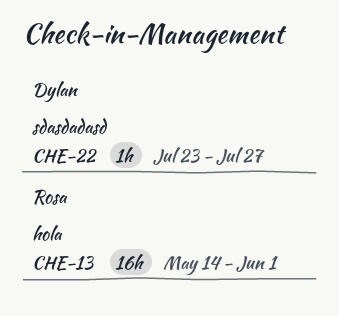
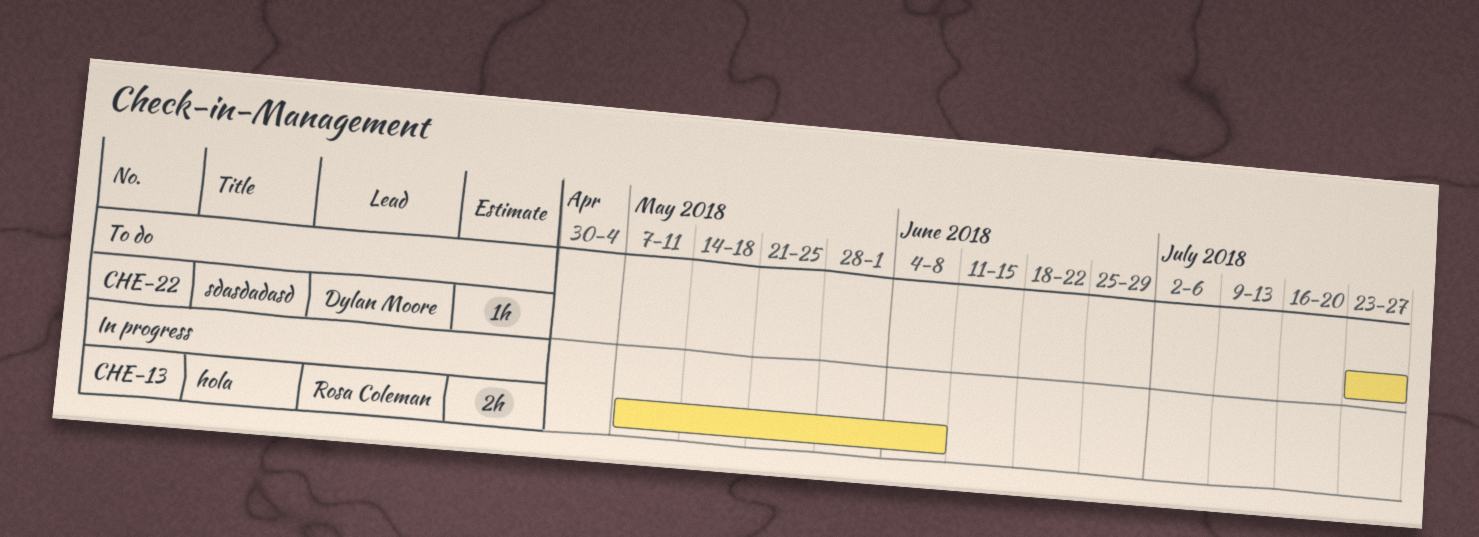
CHE-13, estimate: 16h -> 2h
CHE-13, start: May 14 -> May 7
CHE-13, due: Jun 1 -> Jun 8

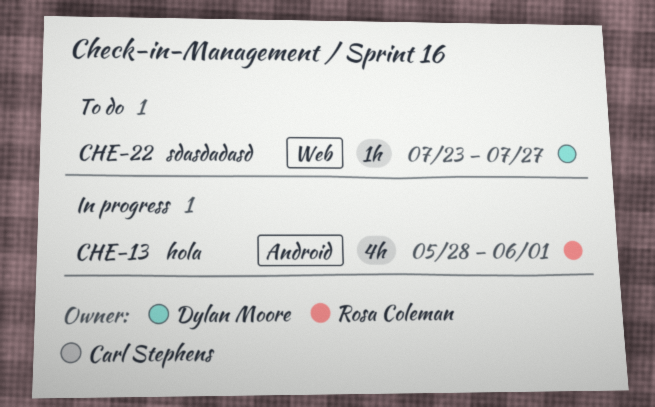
CHE-13, estimate: 2h -> 4h
CHE-13, start: May 7 -> May 28
CHE-13, due: Jun 8 -> Jun 1

